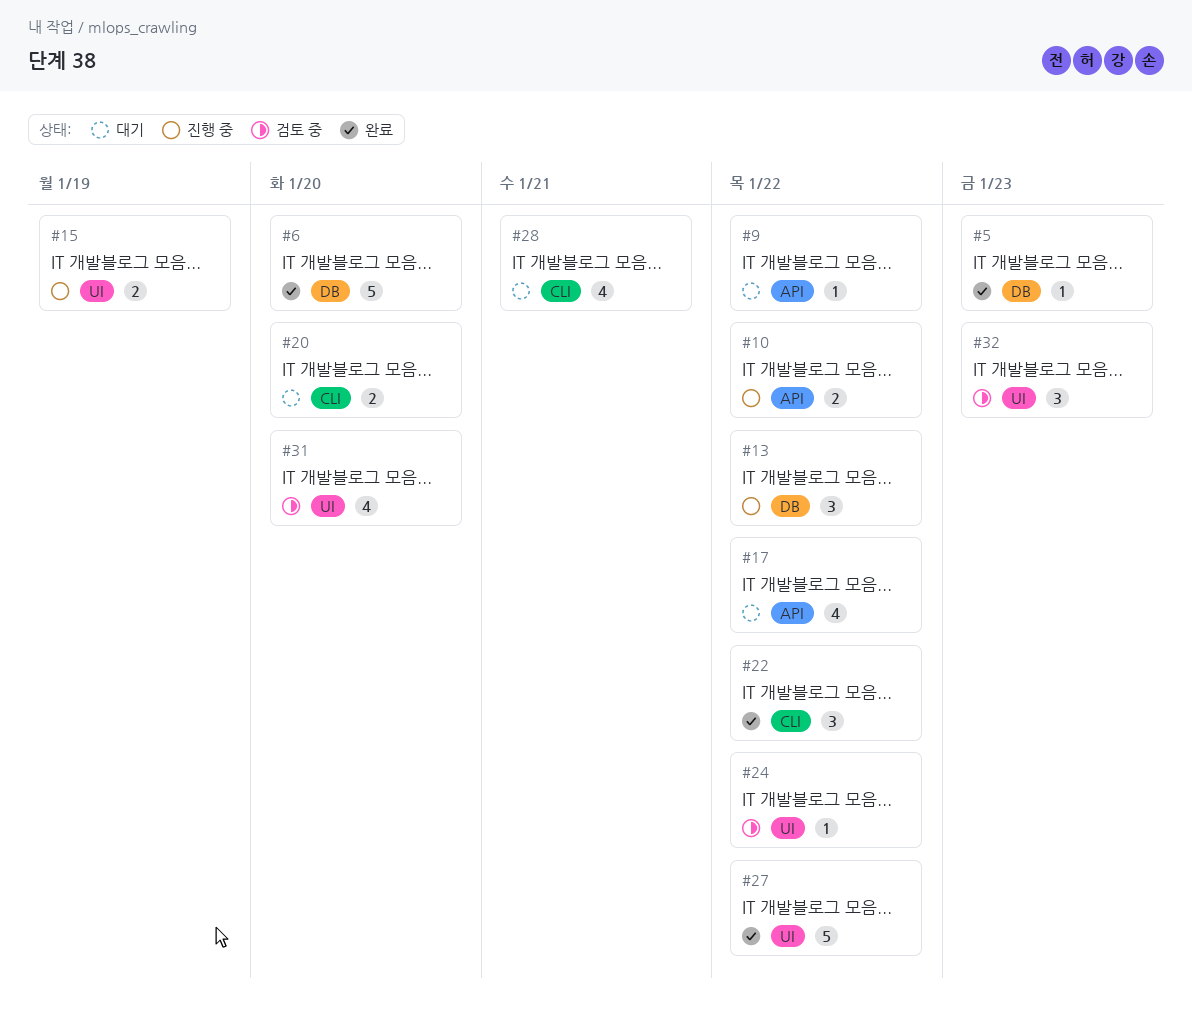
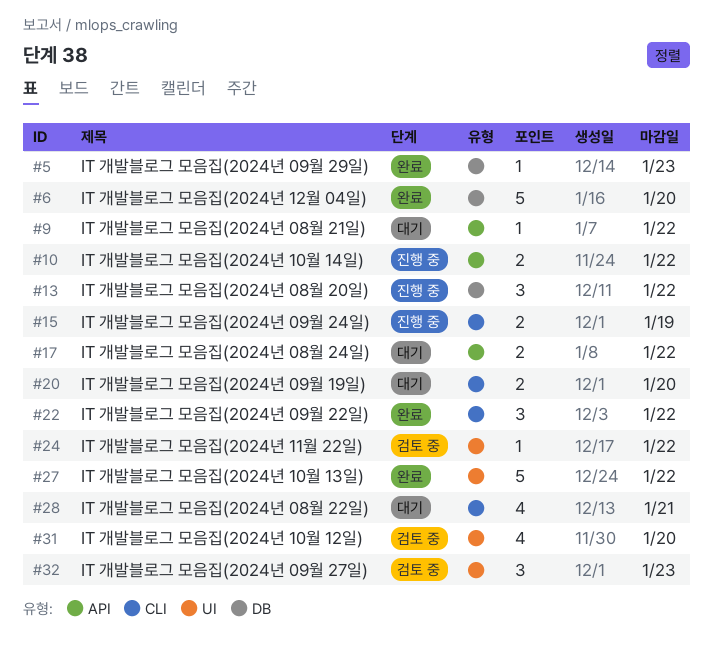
#15, label: UI -> CLI
#17, estimate: 4 -> 2

